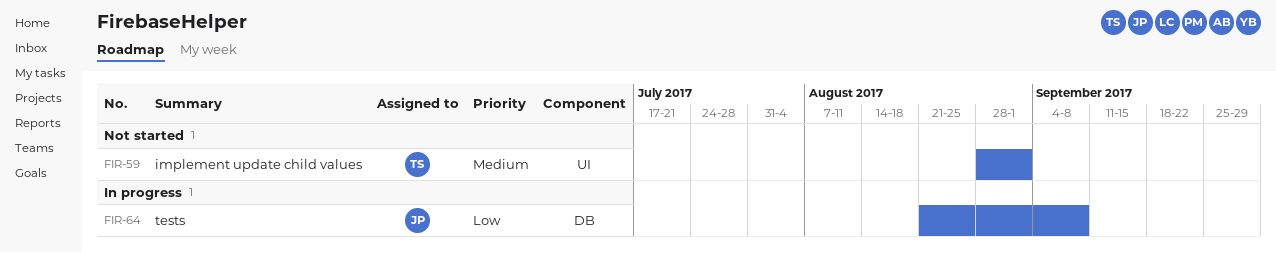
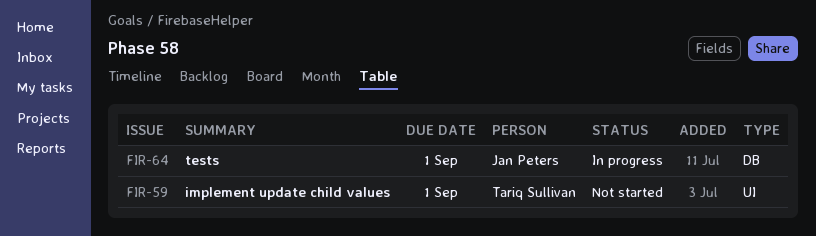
FIR-64, due: Sep 8 -> Sep 1

